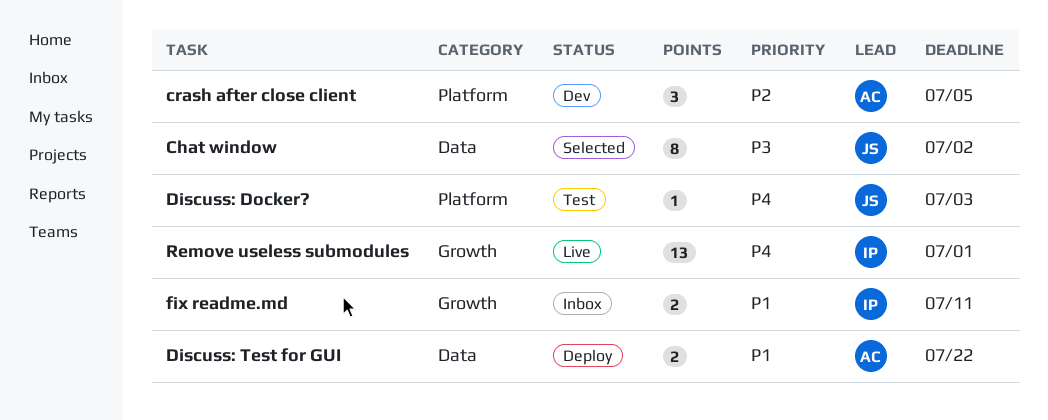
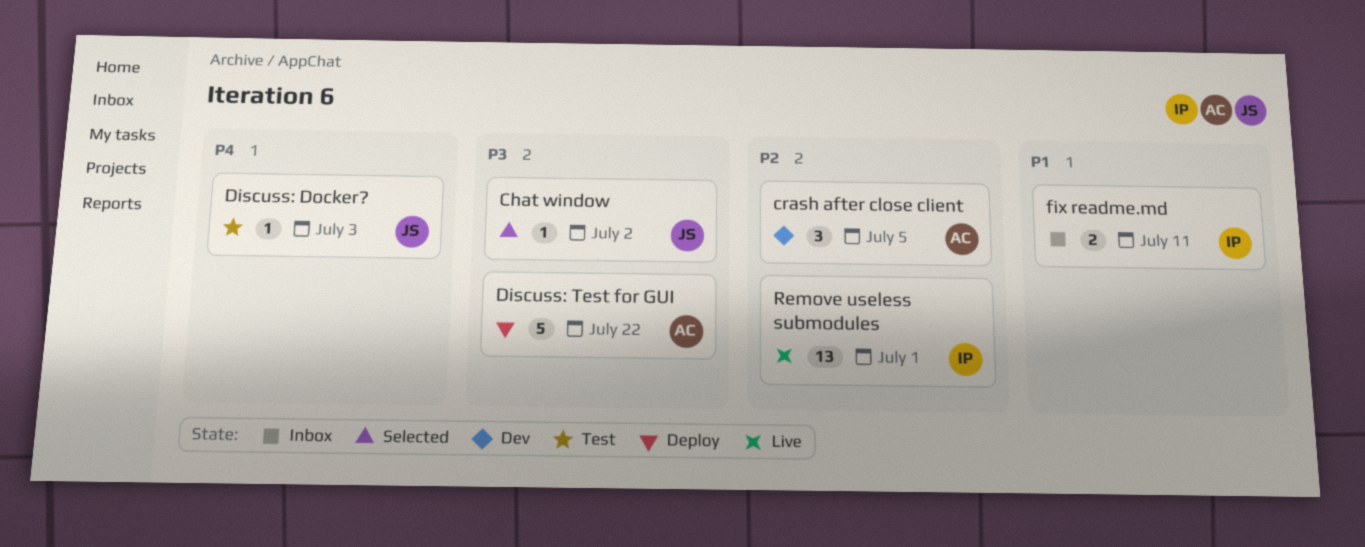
Chat window, estimate: 8 -> 1
Discuss: Test for GUI, priority: P1 -> P3
Discuss: Test for GUI, estimate: 2 -> 5
Remove useless submodules, priority: P4 -> P2

